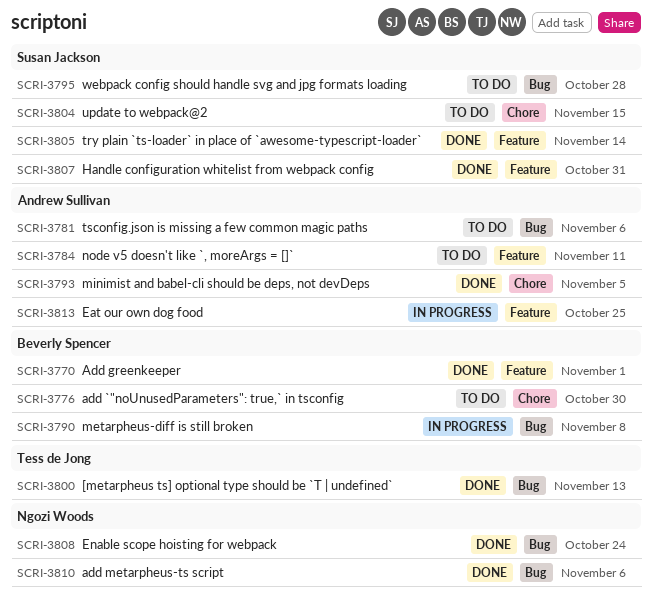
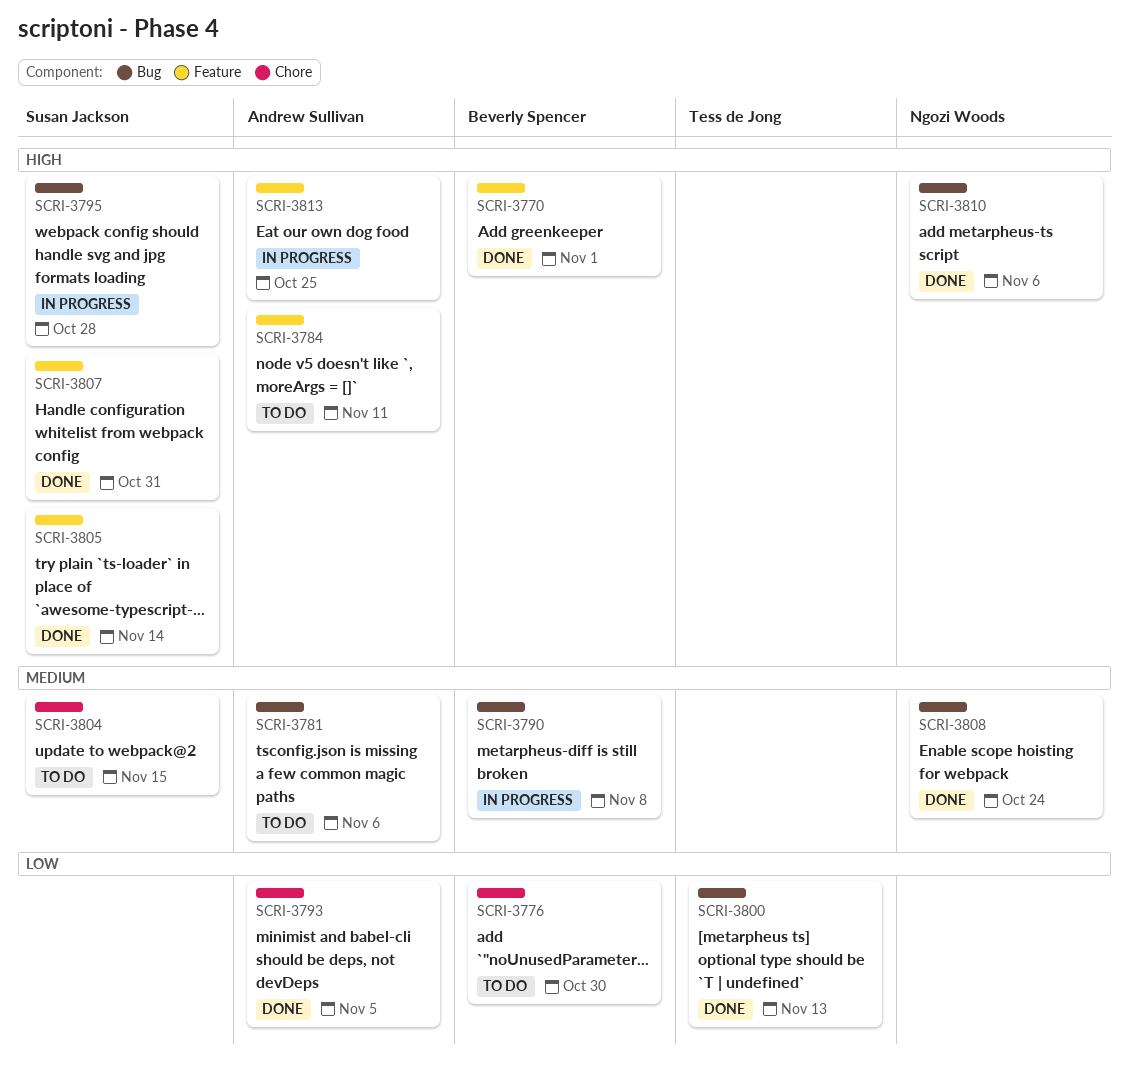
SCRI-3795, status: To do -> In progress

